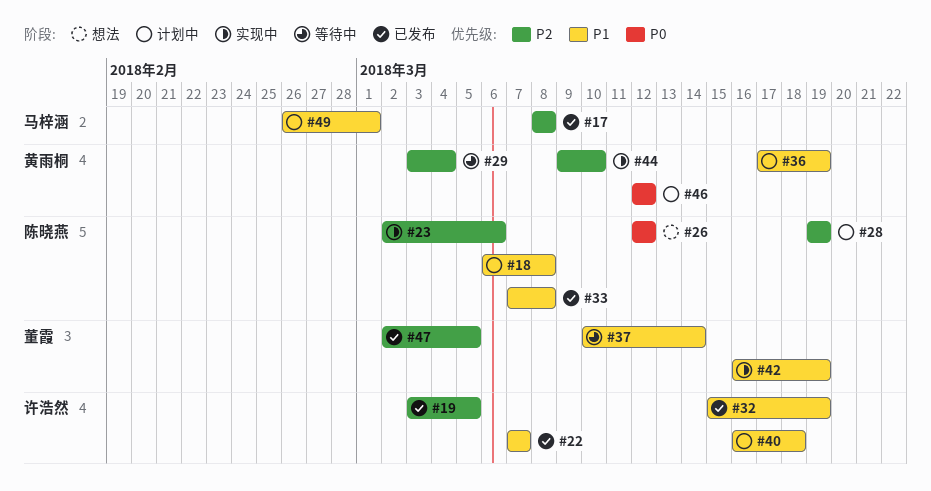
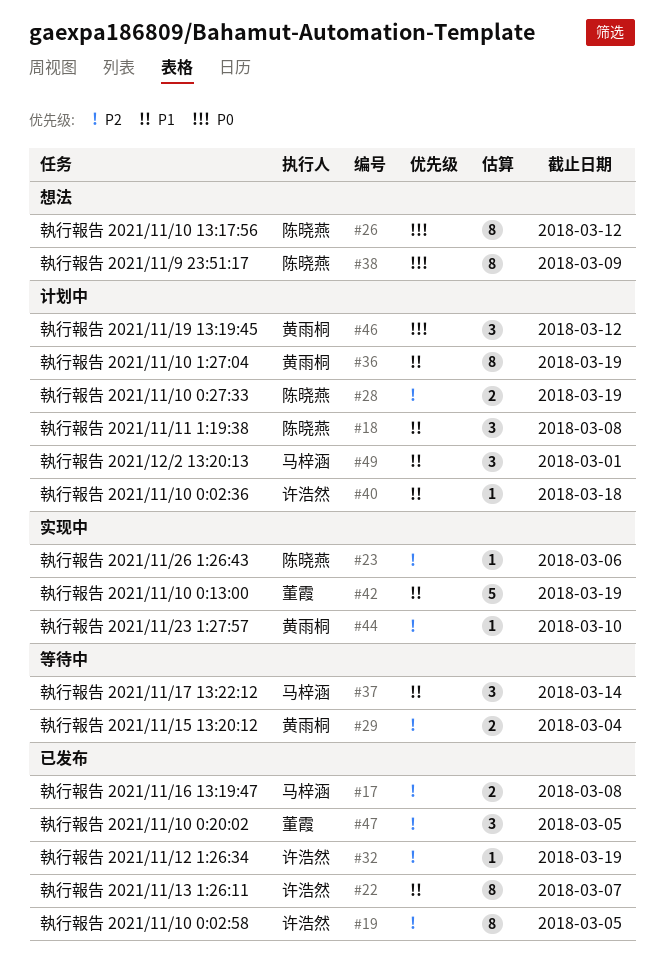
#32, priority: P1 -> P2
#33: present -> none
#37, owner: 董霞 -> 马梓涵
#38: none -> present

